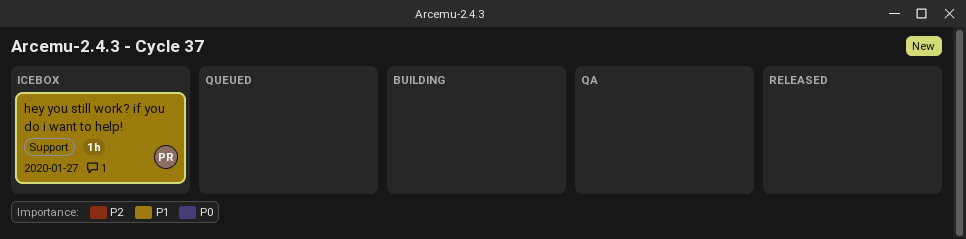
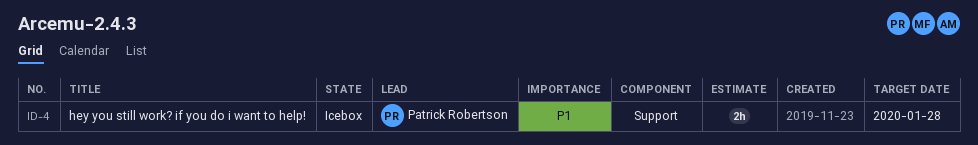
hey you still work? if you do i want to help!, estimate: 1h -> 2h
hey you still work? if you do i want to help!, due: Jan 27 -> Jan 28

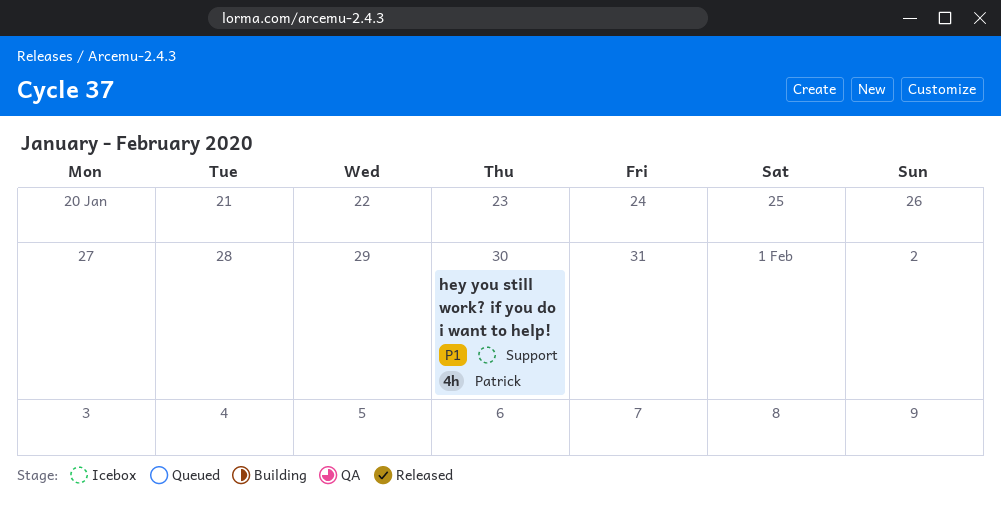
hey you still work? if you do i want to help!, estimate: 2h -> 4h
hey you still work? if you do i want to help!, due: Jan 28 -> Jan 30

